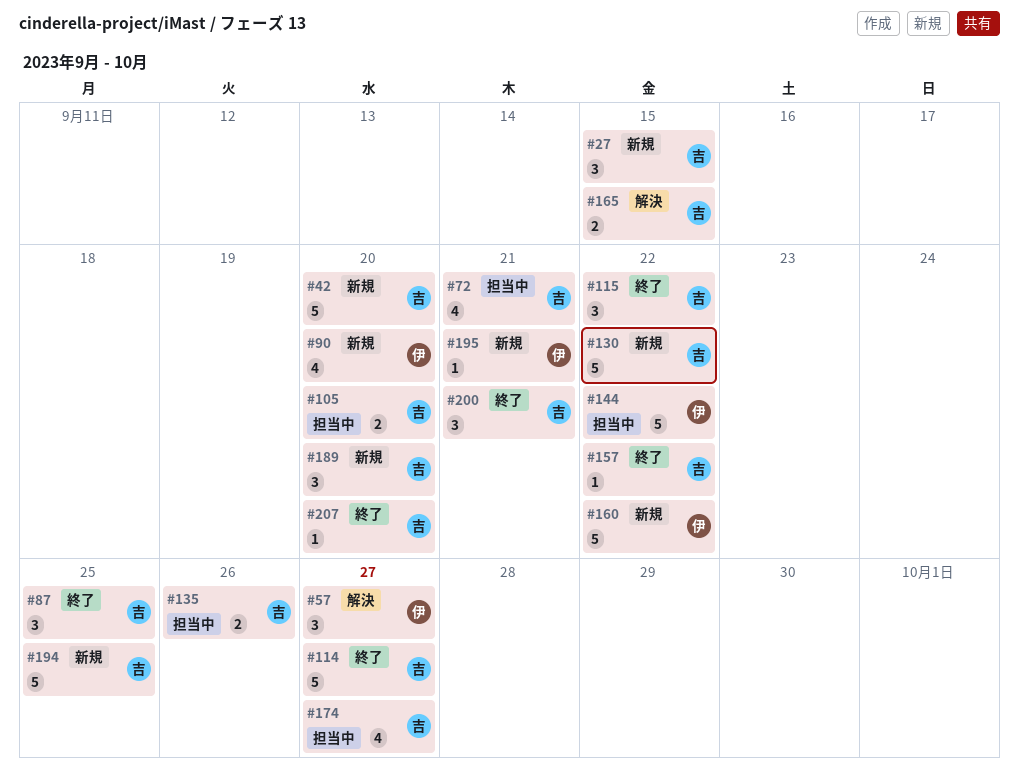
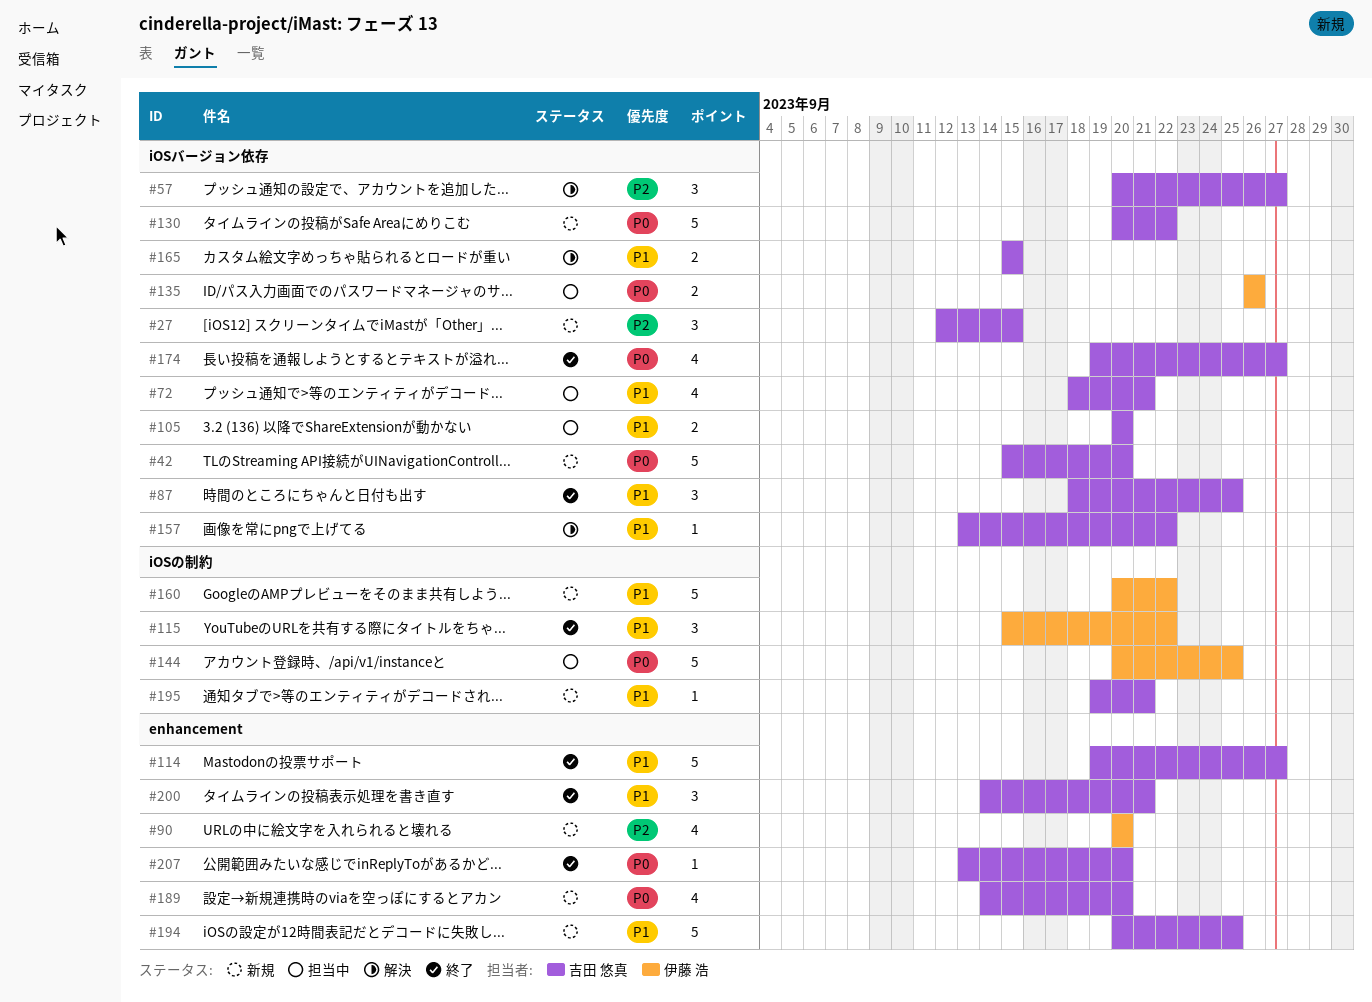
#57, owner: 伊藤 浩 -> 吉田 悠真
#115, owner: 吉田 悠真 -> 伊藤 浩
#135, owner: 吉田 悠真 -> 伊藤 浩
#144, due: Sep 22 -> Sep 25
#157, status: 終了 -> 解決
#174, status: 担当中 -> 終了
#189, estimate: 3 -> 4
#195, owner: 伊藤 浩 -> 吉田 悠真

